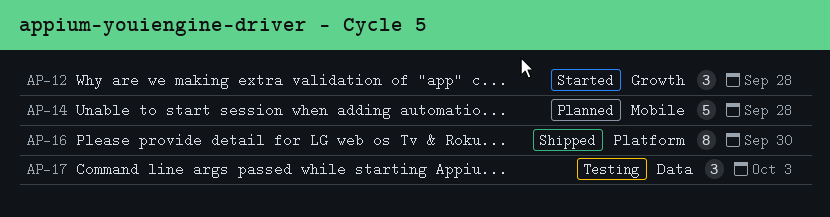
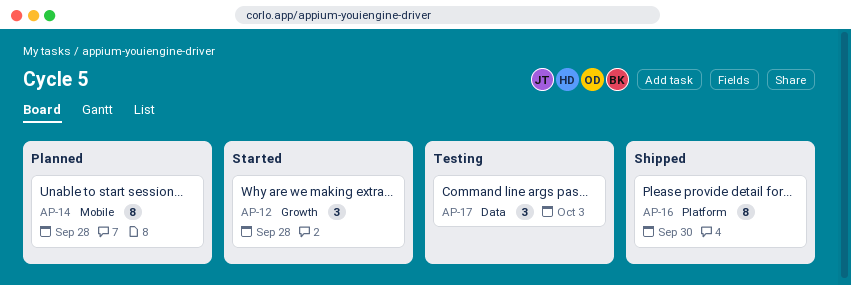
AP-14, estimate: 5 -> 8

